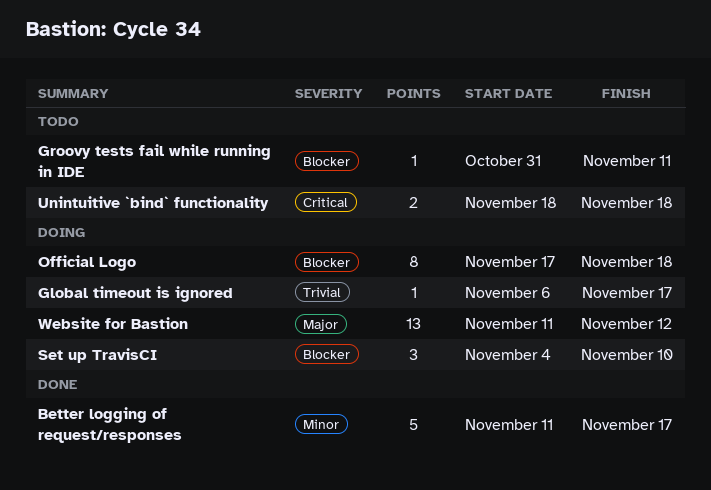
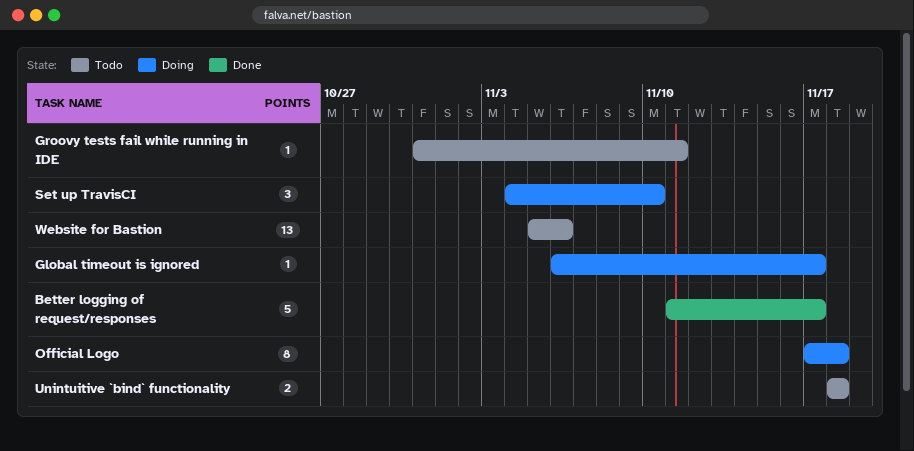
Website for Bastion, status: Doing -> Todo
Website for Bastion, start: Nov 11 -> Nov 5
Website for Bastion, due: Nov 12 -> Nov 6

